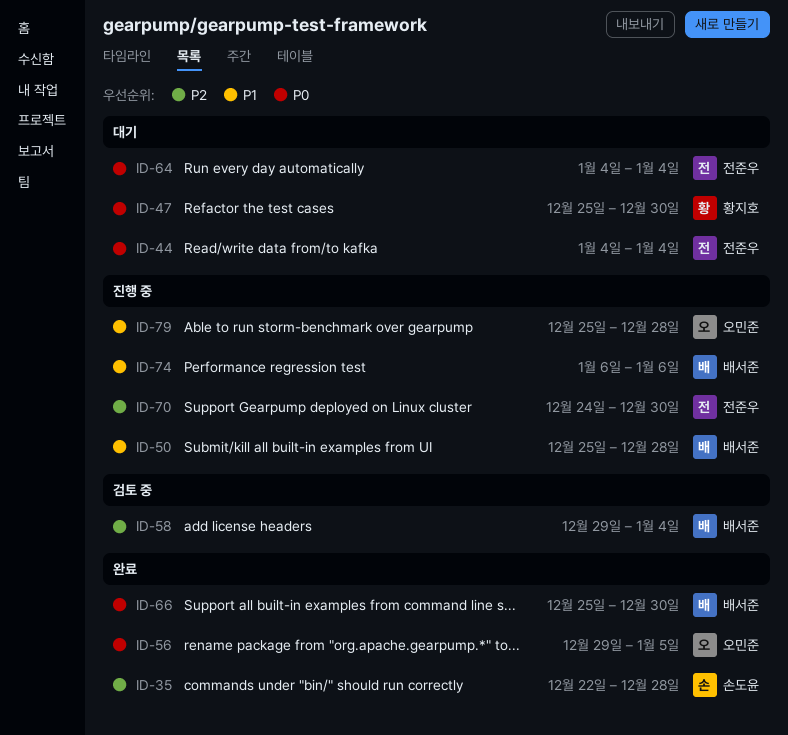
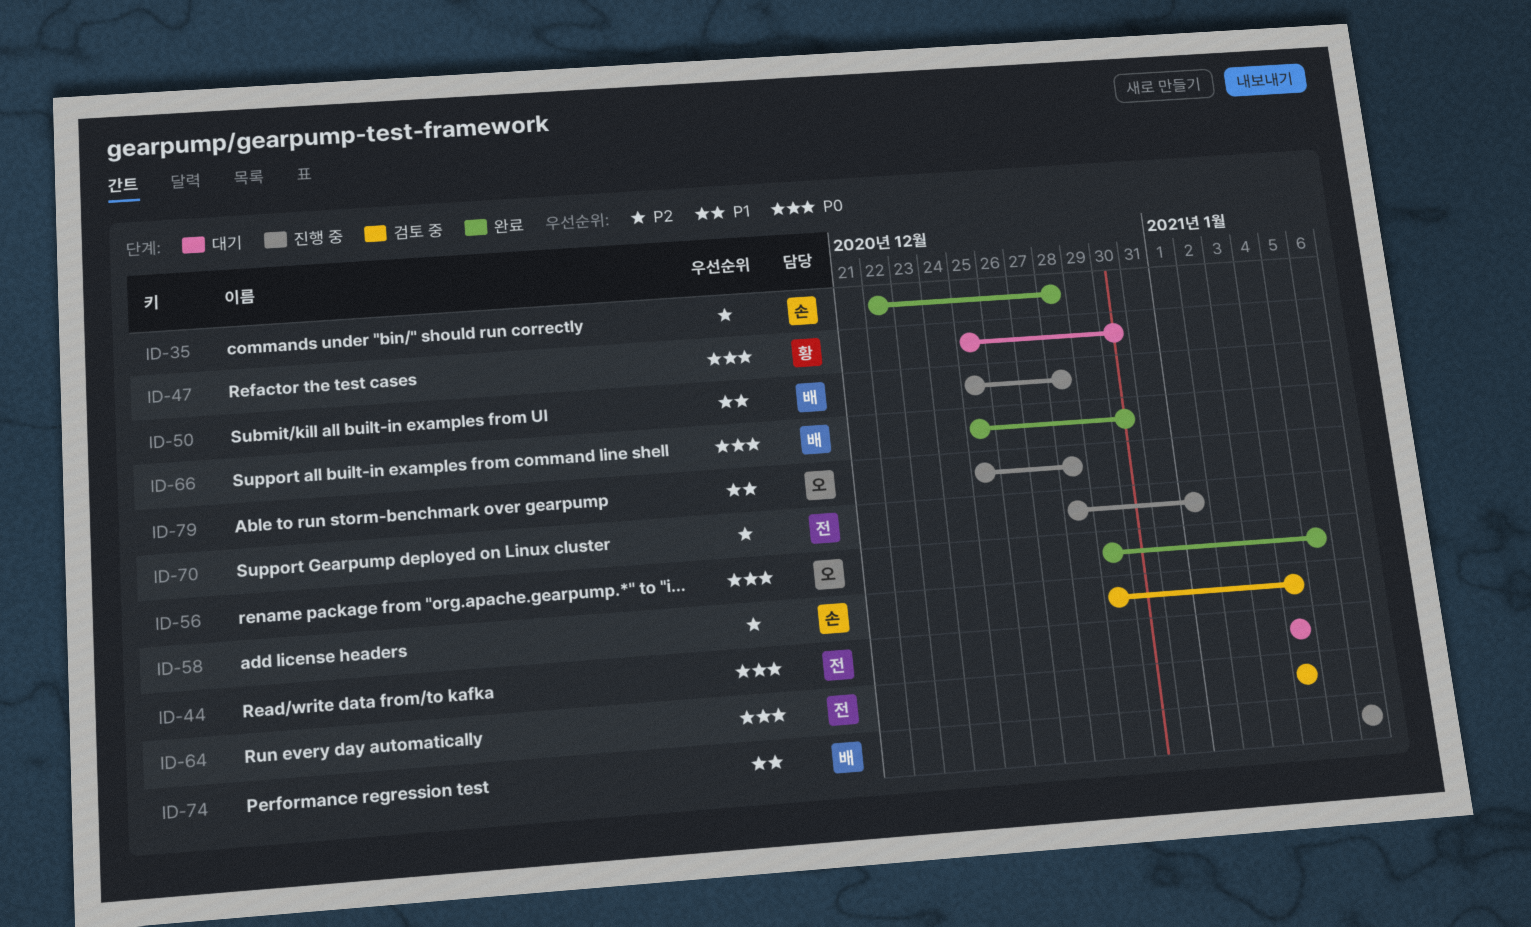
ID-58, owner: 배서준 -> 손도윤
ID-64, status: 대기 -> 검토 중
ID-70, start: Dec 24 -> Dec 28
ID-70, due: Dec 30 -> Jan 1

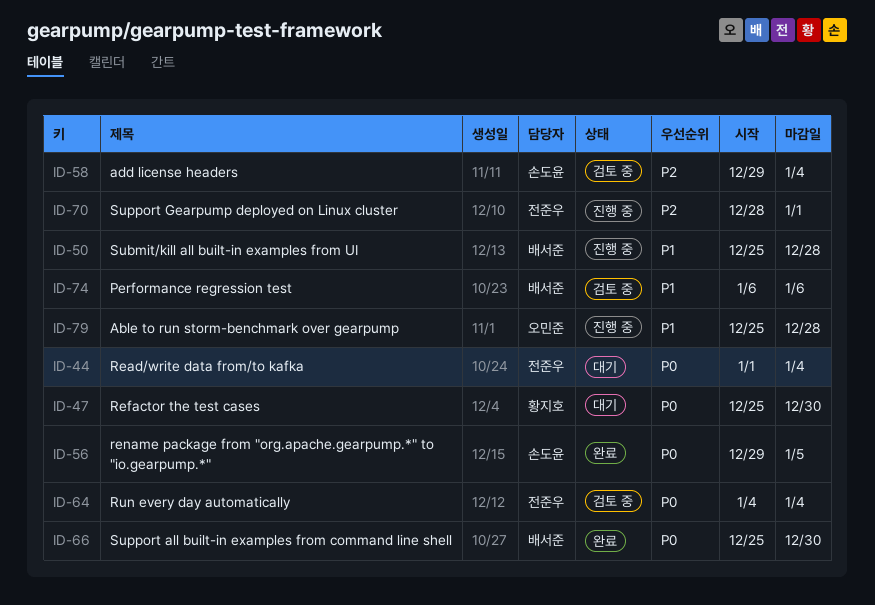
ID-35: present -> none
ID-44, start: Jan 4 -> Jan 1
ID-56, owner: 오민준 -> 손도윤
ID-74, status: 진행 중 -> 검토 중

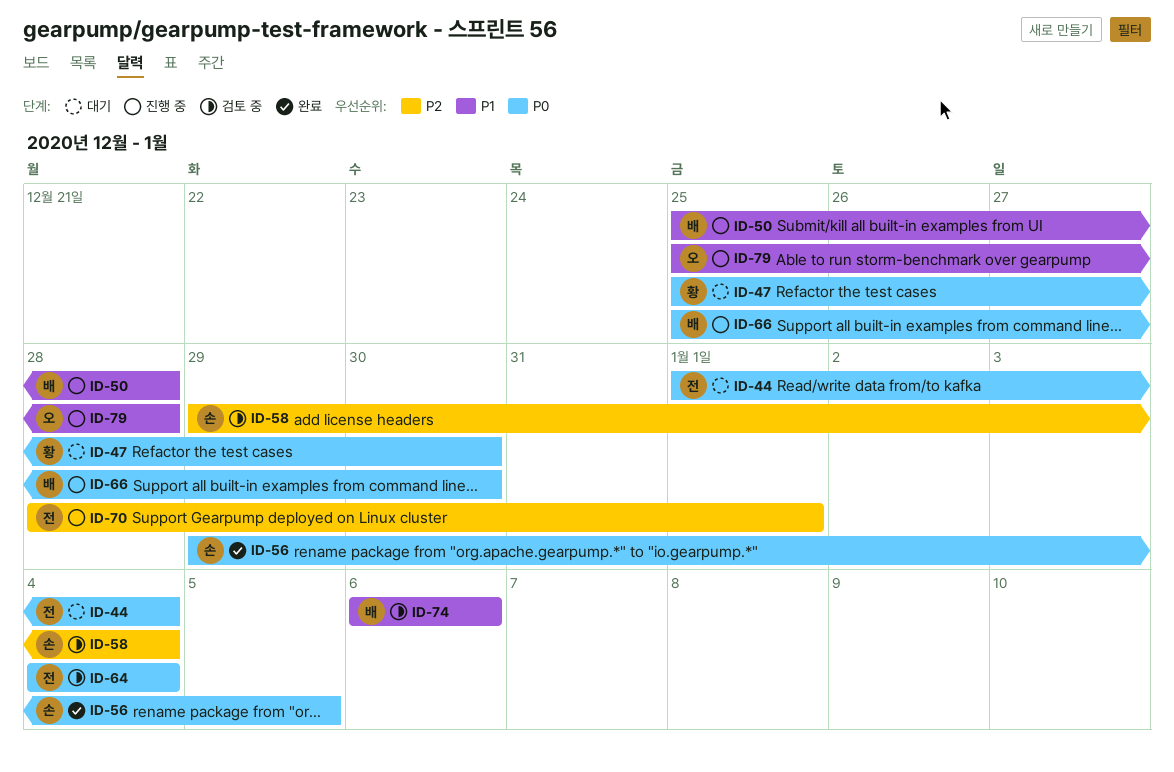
ID-66, status: 완료 -> 진행 중

